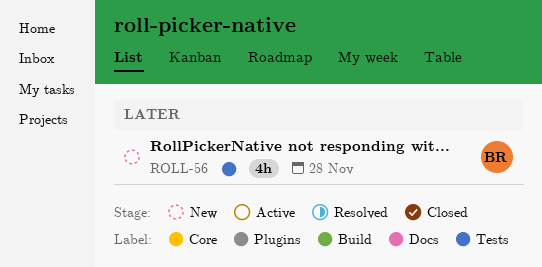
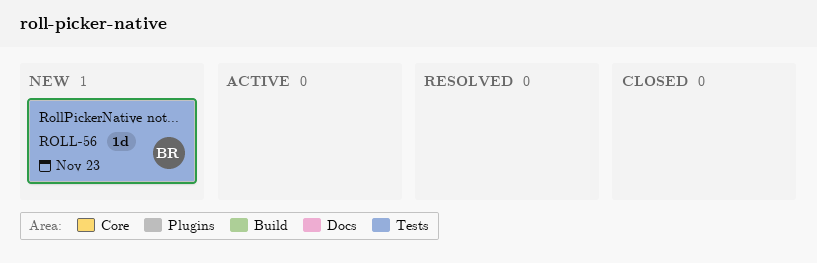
ROLL-56, estimate: 4h -> 1d
ROLL-56, due: Nov 28 -> Nov 23

